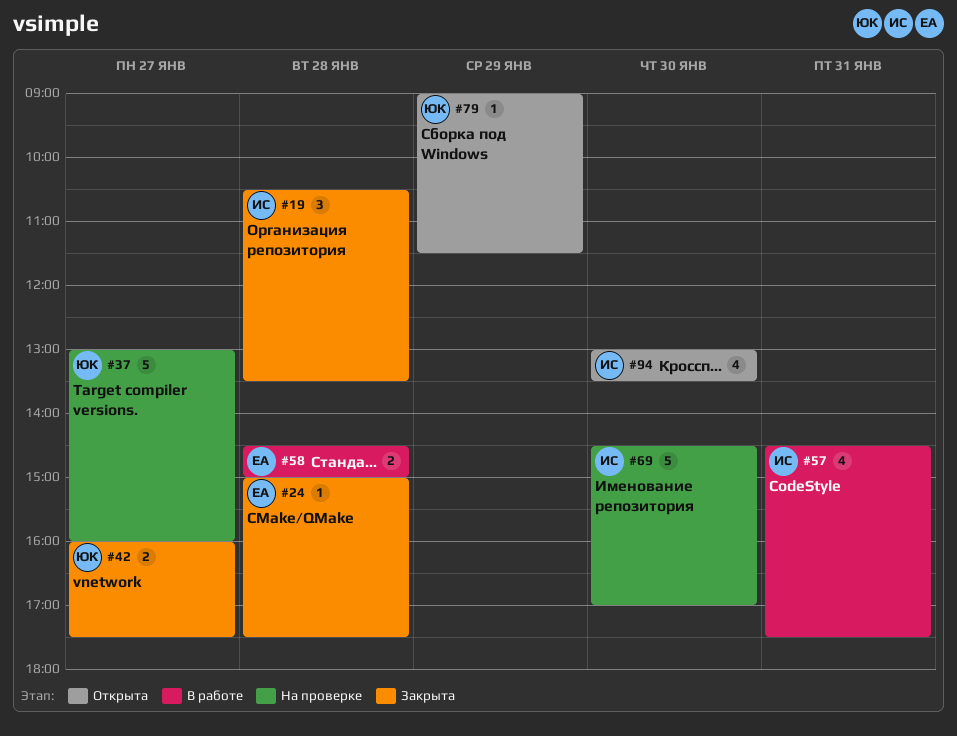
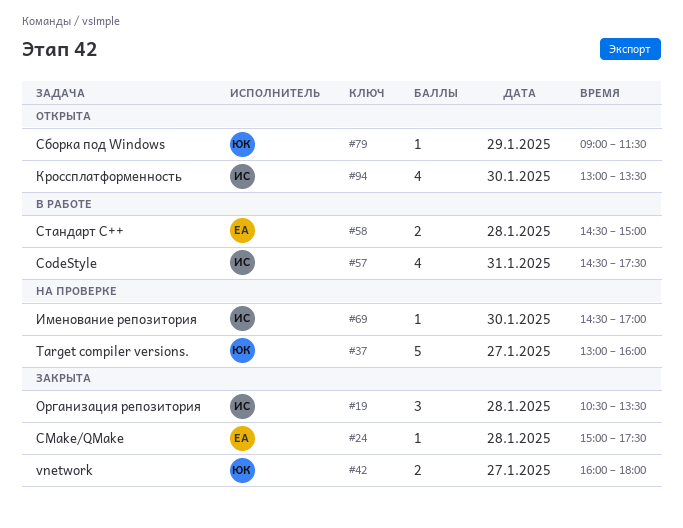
#42, ends: 17:30 -> 18:00
#69, estimate: 5 -> 1

